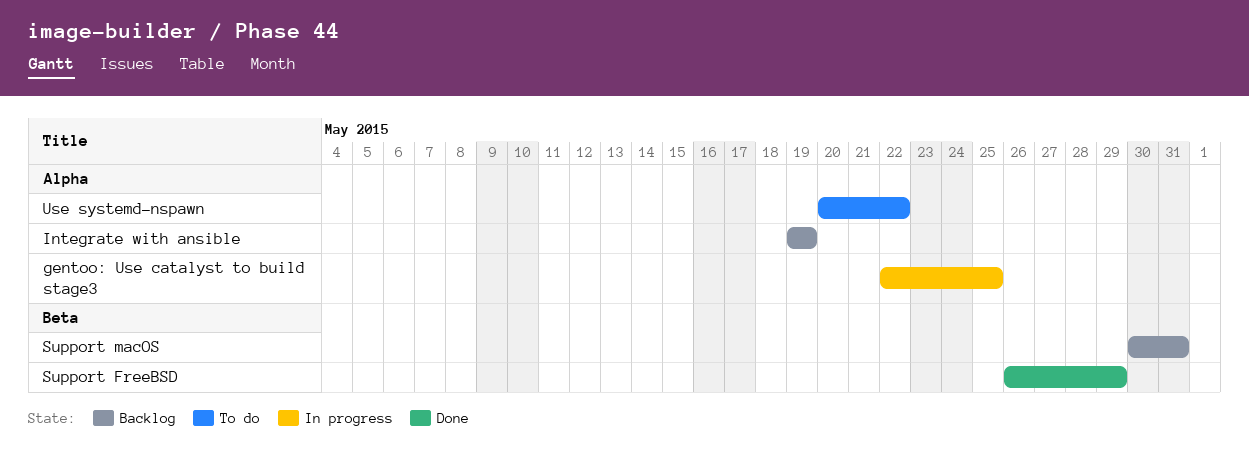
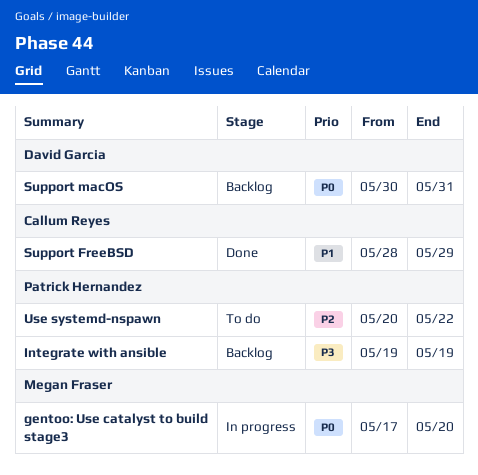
gentoo: Use catalyst to build stage3, start: May 22 -> May 17
gentoo: Use catalyst to build stage3, due: May 25 -> May 20
Support FreeBSD, start: May 26 -> May 28

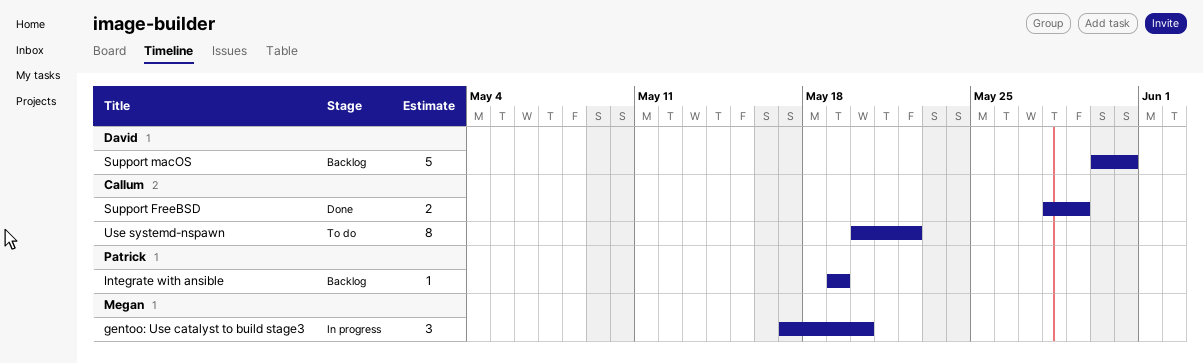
Use systemd-nspawn, owner: Patrick Hernandez -> Callum Reyes

